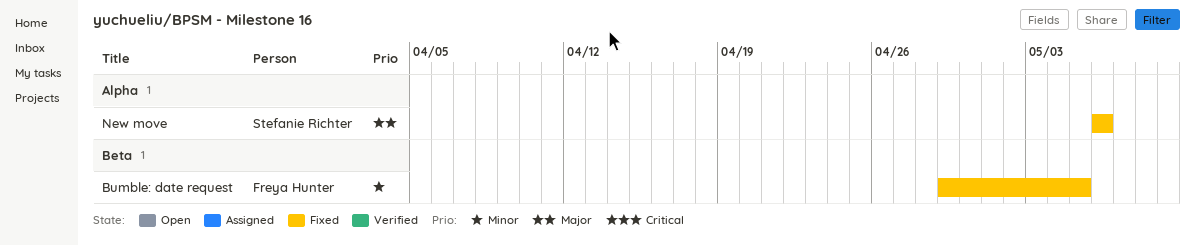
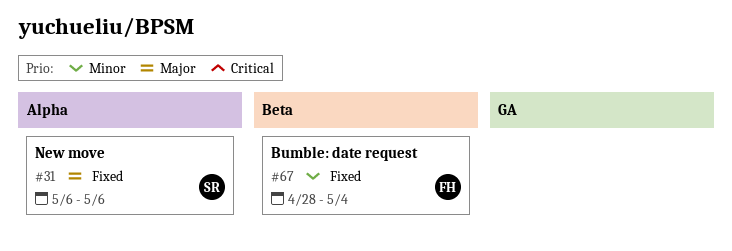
Bumble: date request, start: Apr 29 -> Apr 28
Bumble: date request, due: May 5 -> May 4

